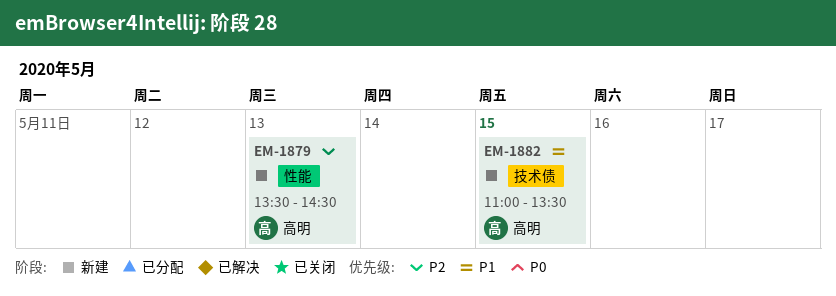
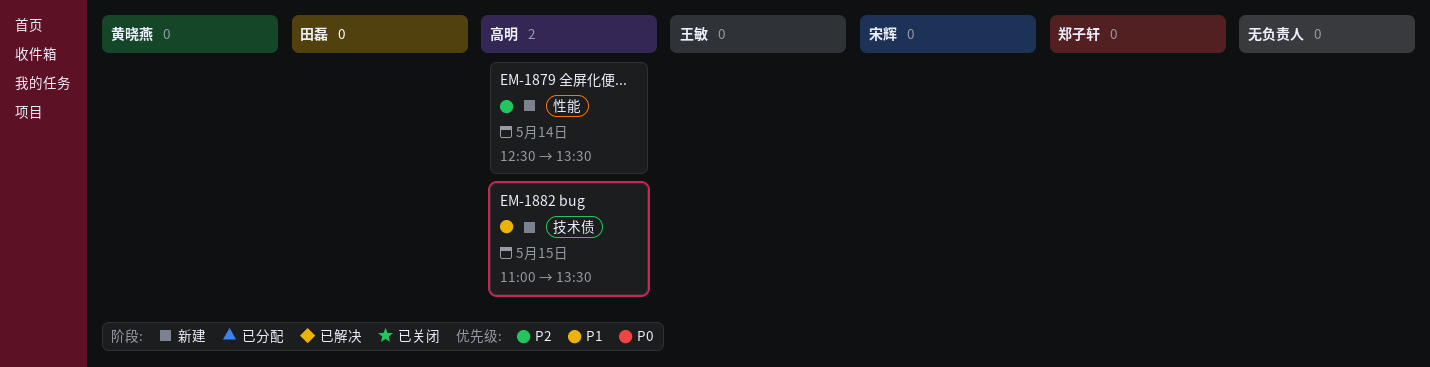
EM-1879, day: May 13 -> May 14
EM-1879, begins: 13:30 -> 12:30
EM-1879, ends: 14:30 -> 13:30

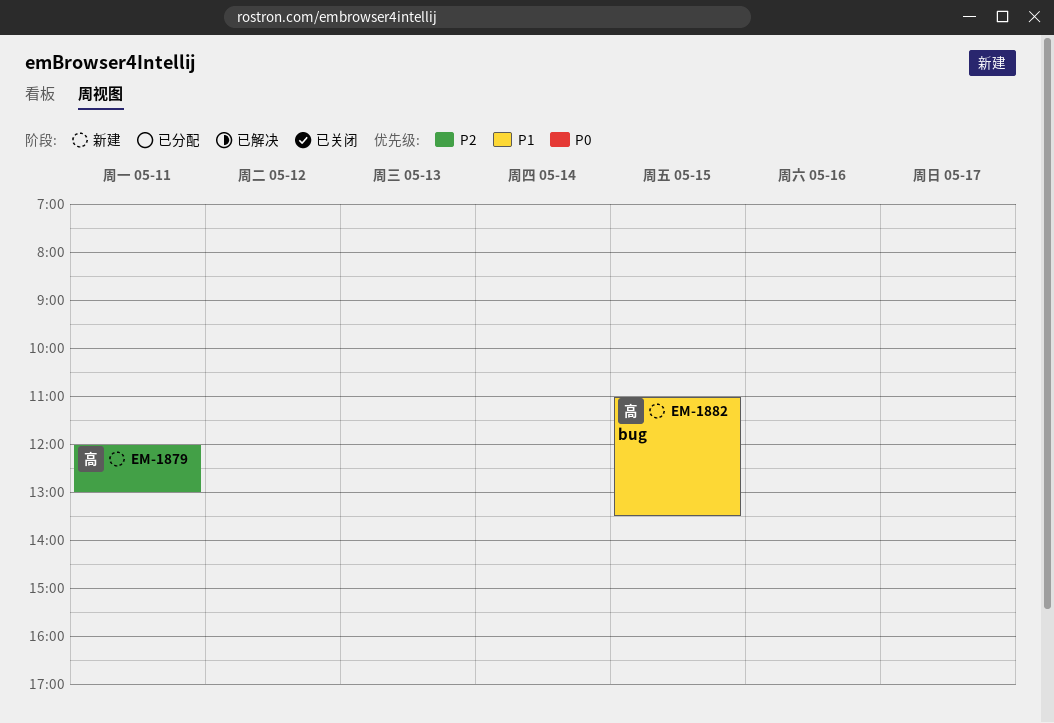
EM-1879, day: May 14 -> May 11
EM-1879, begins: 12:30 -> 12:00
EM-1879, ends: 13:30 -> 13:00

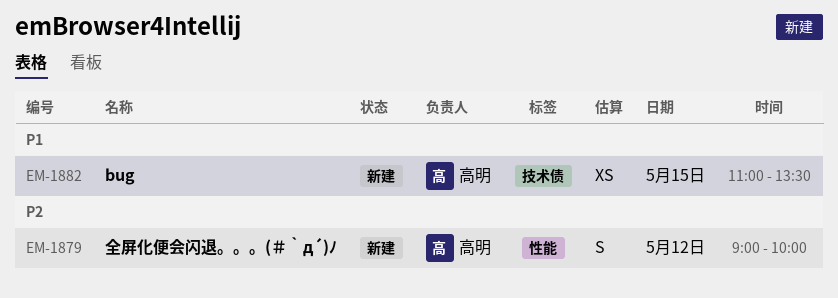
EM-1879, day: May 11 -> May 12
EM-1879, begins: 12:00 -> 09:00
EM-1879, ends: 13:00 -> 10:00

